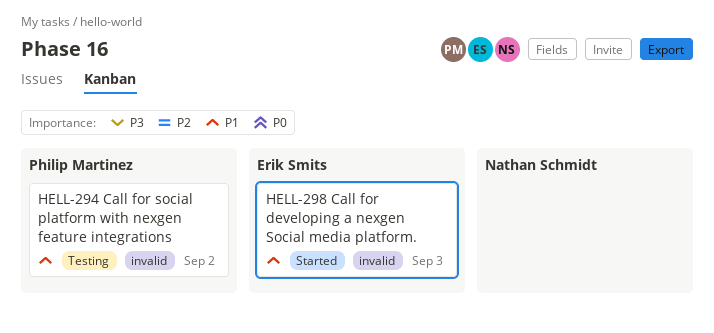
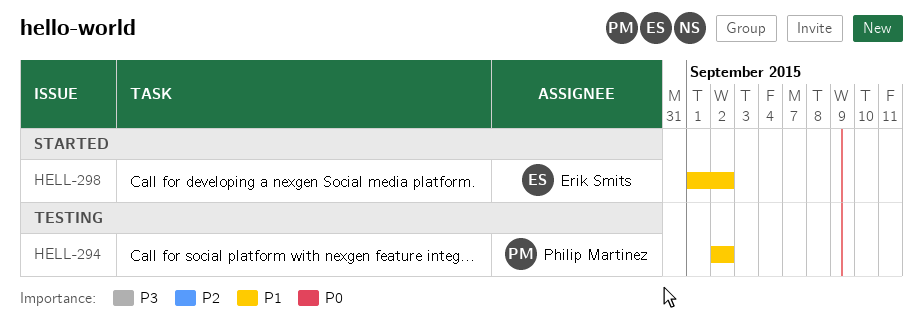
HELL-298, due: Sep 3 -> Sep 2

